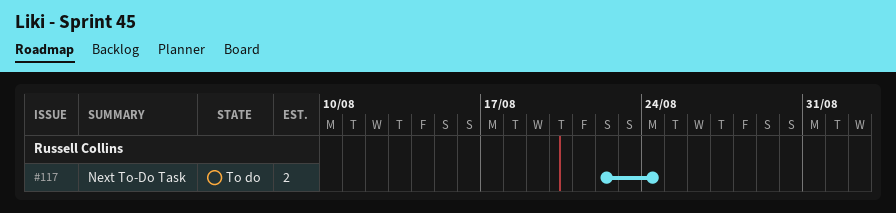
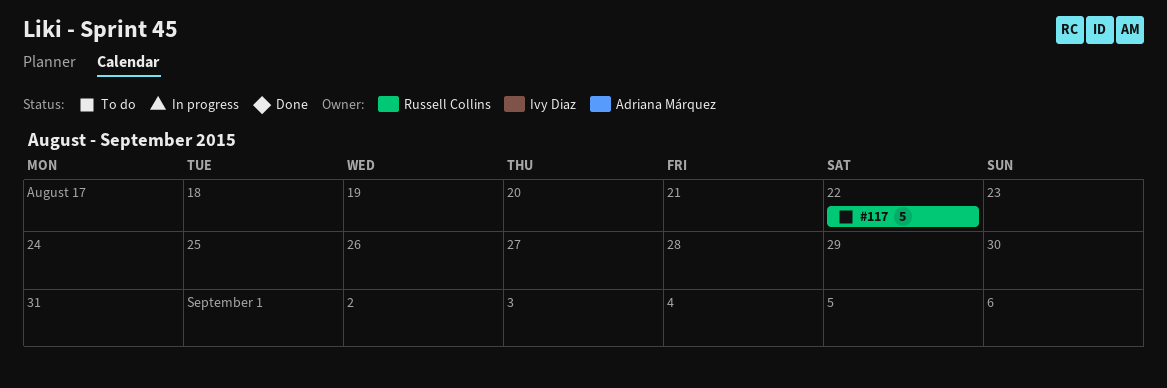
#117, estimate: 2 -> 5
#117, due: Aug 24 -> Aug 22

